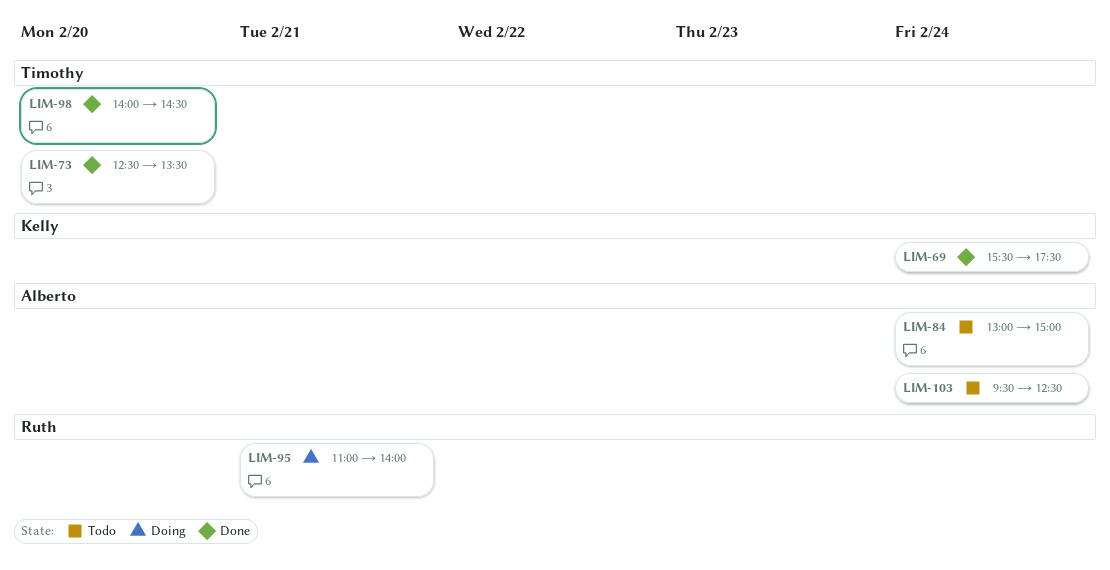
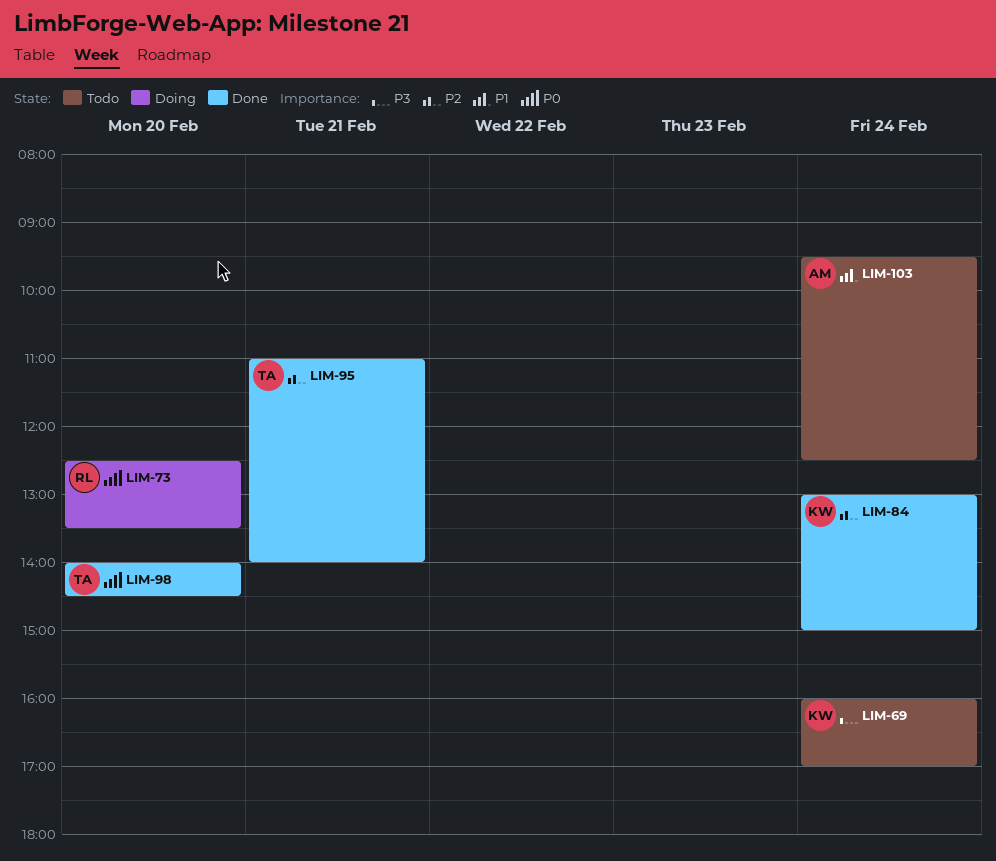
LIM-69, status: Done -> Todo
LIM-69, begins: 15:30 -> 16:00
LIM-69, ends: 17:30 -> 17:00
LIM-73, status: Done -> Doing
LIM-73, owner: Timothy -> Ruth
LIM-84, status: Todo -> Done
LIM-84, owner: Alberto -> Kelly
LIM-95, status: Doing -> Done
LIM-95, owner: Ruth -> Timothy

